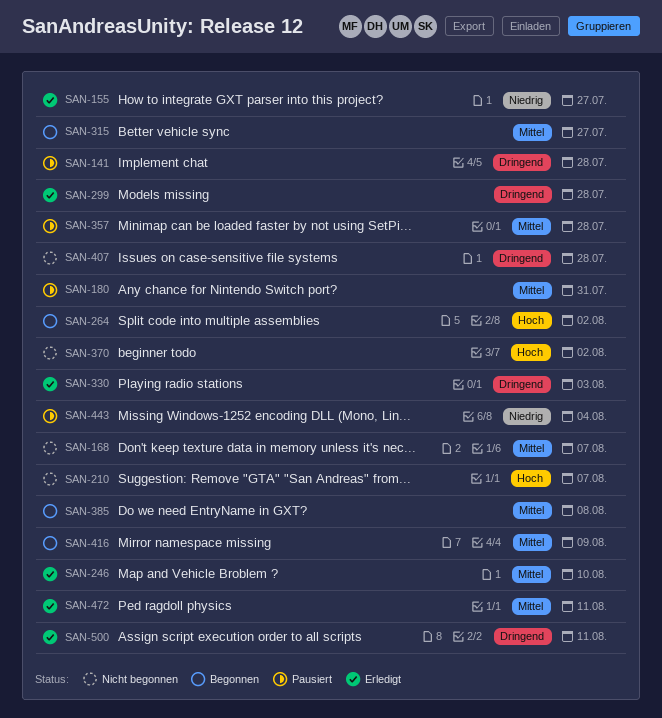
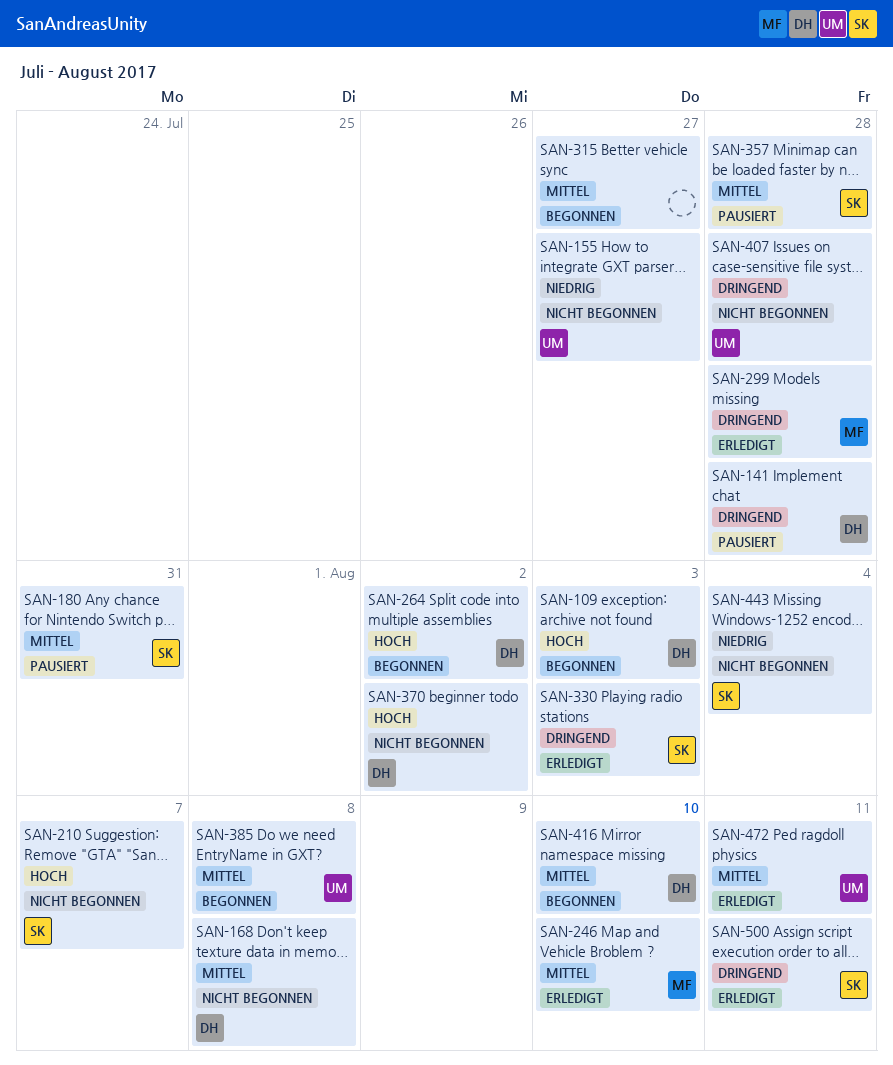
SAN-109: none -> present
SAN-155, status: Erledigt -> Nicht begonnen
SAN-168, due: Aug 7 -> Aug 8
SAN-416, due: Aug 9 -> Aug 10
SAN-443, status: Pausiert -> Nicht begonnen

